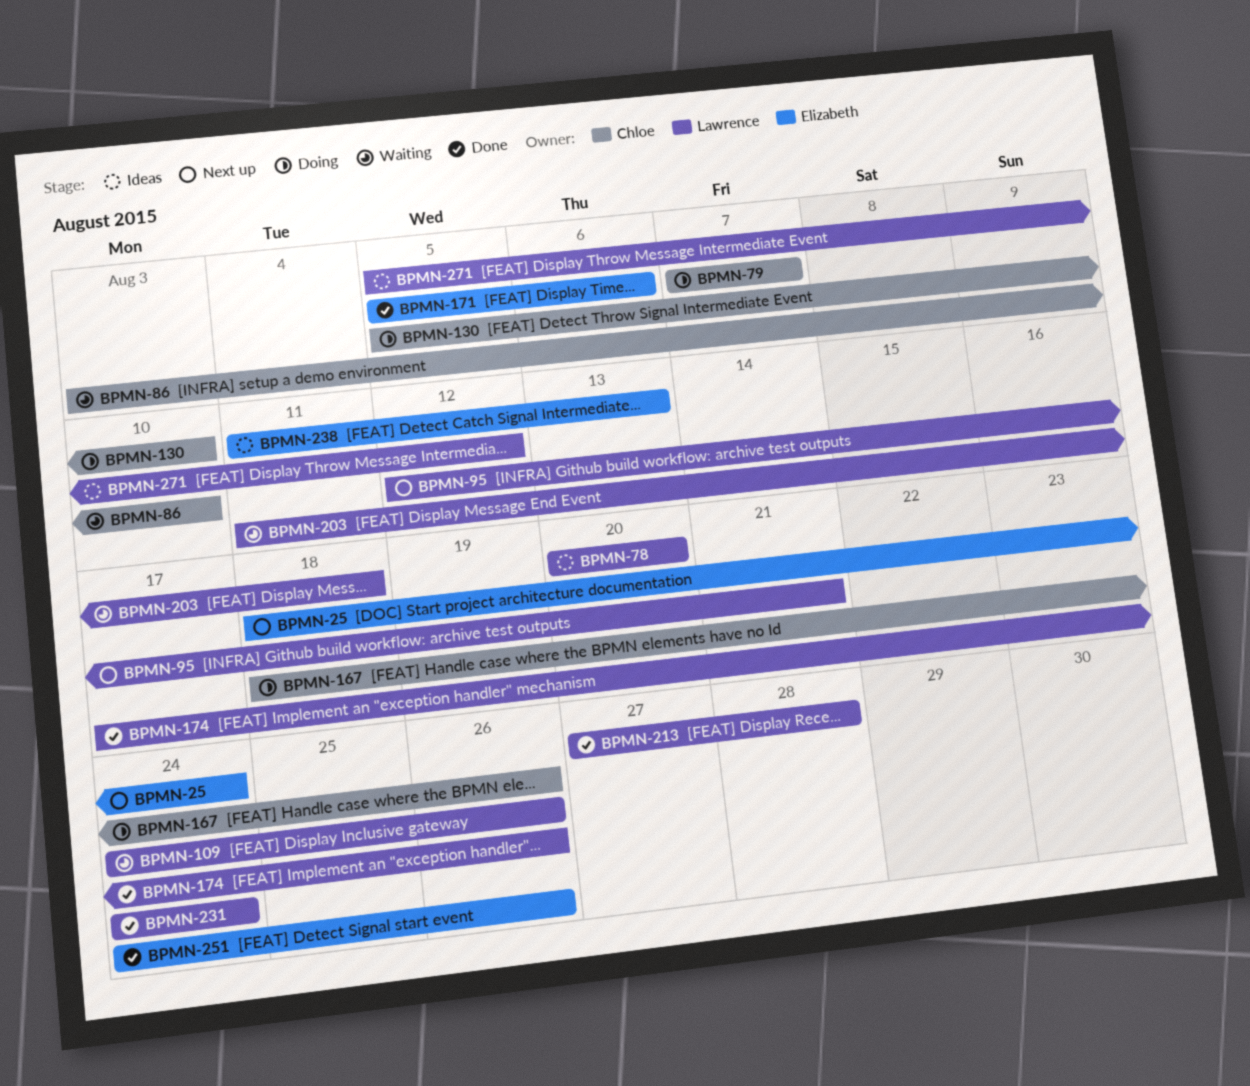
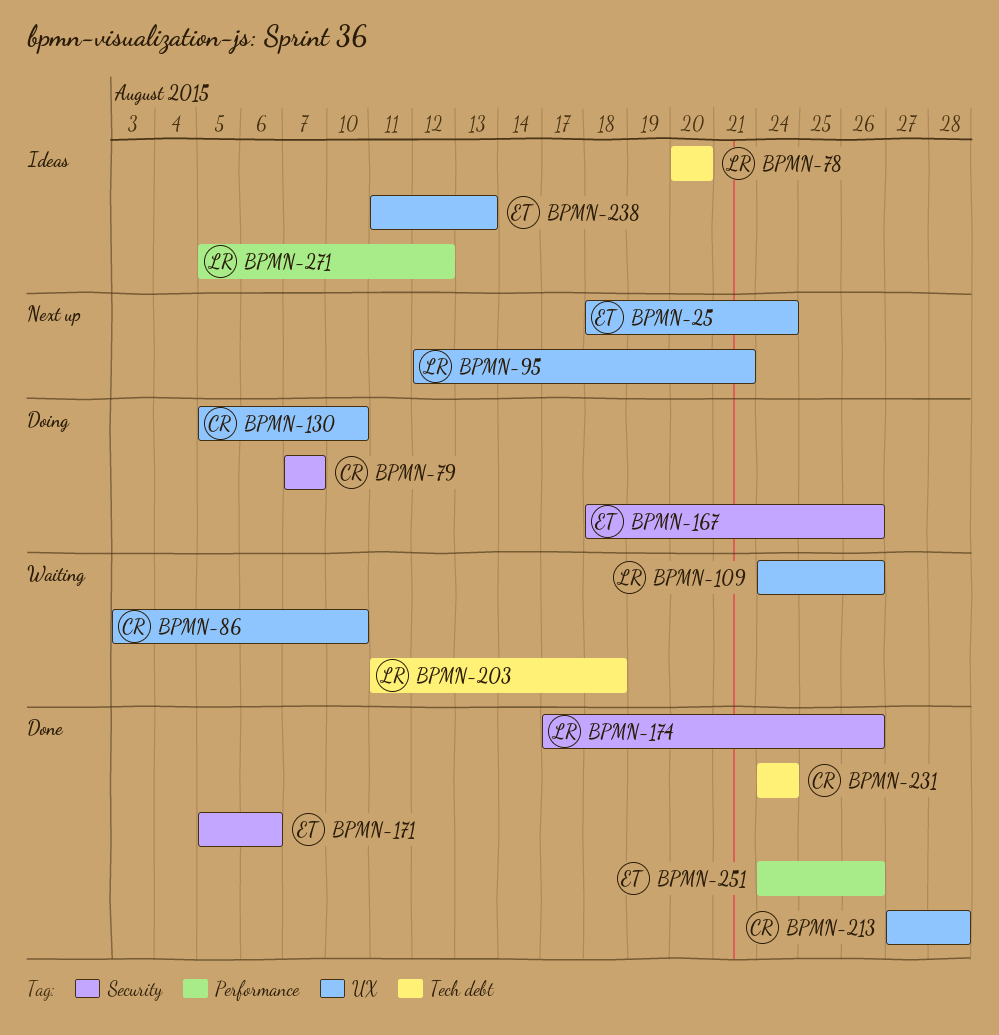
BPMN-167, owner: Chloe -> Elizabeth
BPMN-213, owner: Lawrence -> Chloe
BPMN-231, owner: Lawrence -> Chloe

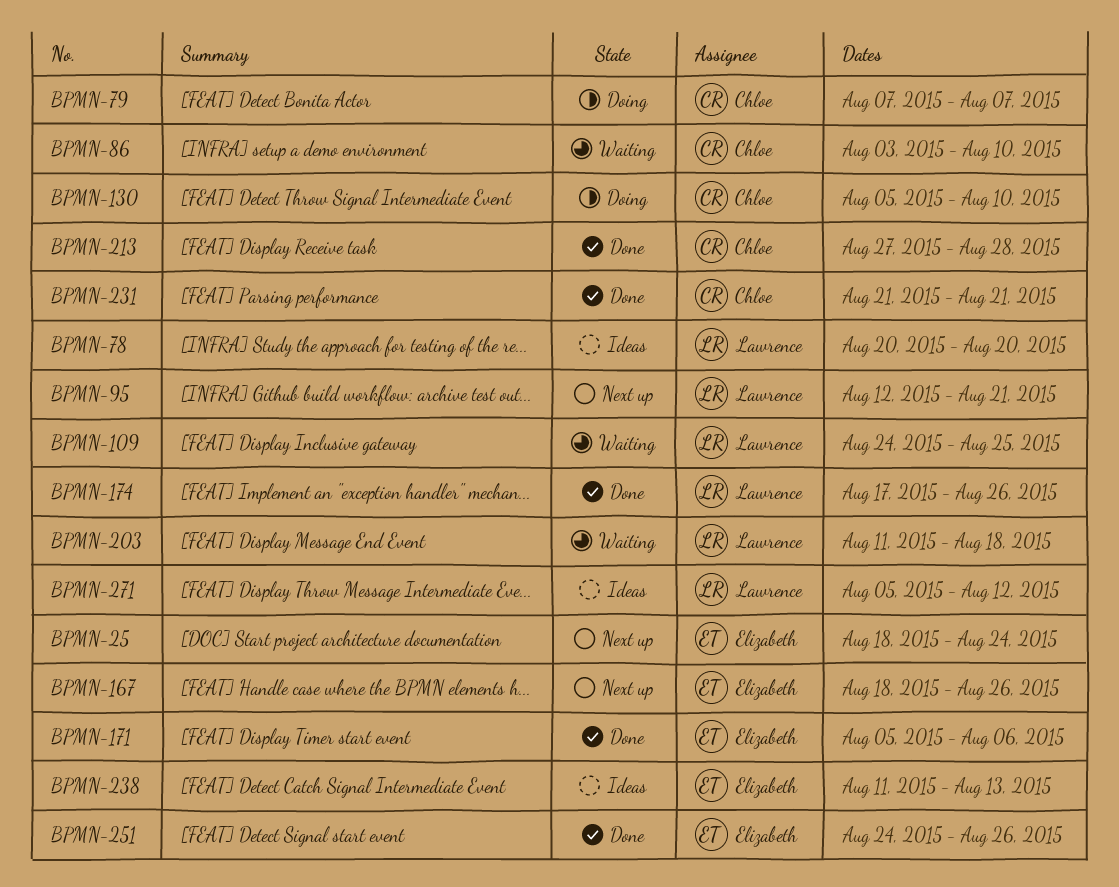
BPMN-109, due: Aug 26 -> Aug 25
BPMN-167, status: Doing -> Next up
BPMN-231, start: Aug 24 -> Aug 21
BPMN-231, due: Aug 24 -> Aug 21

